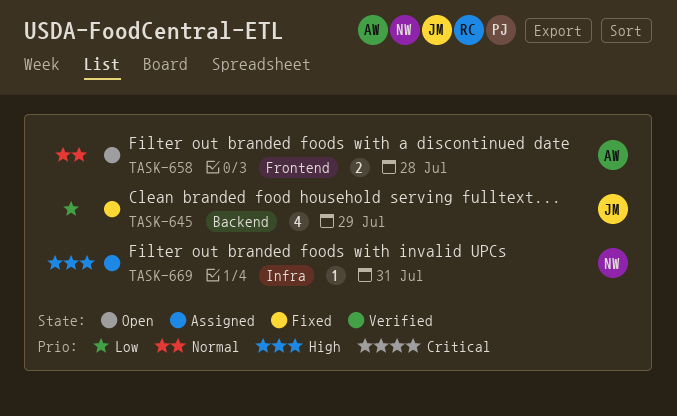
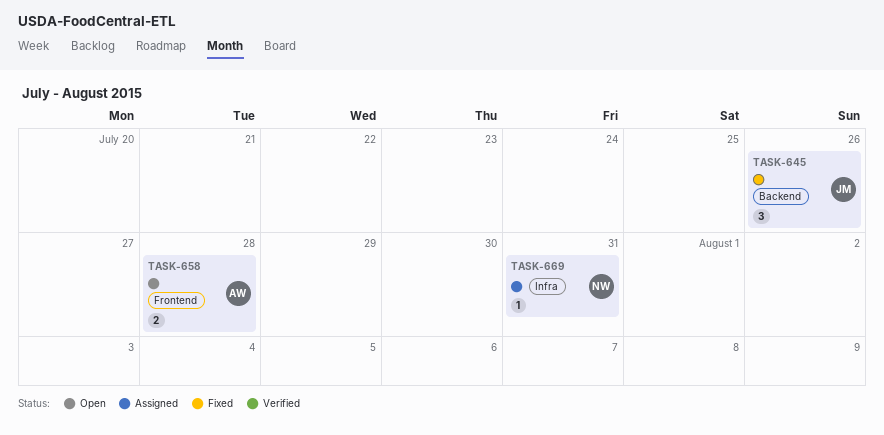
TASK-645, estimate: 4 -> 3
TASK-645, due: Jul 29 -> Jul 26

